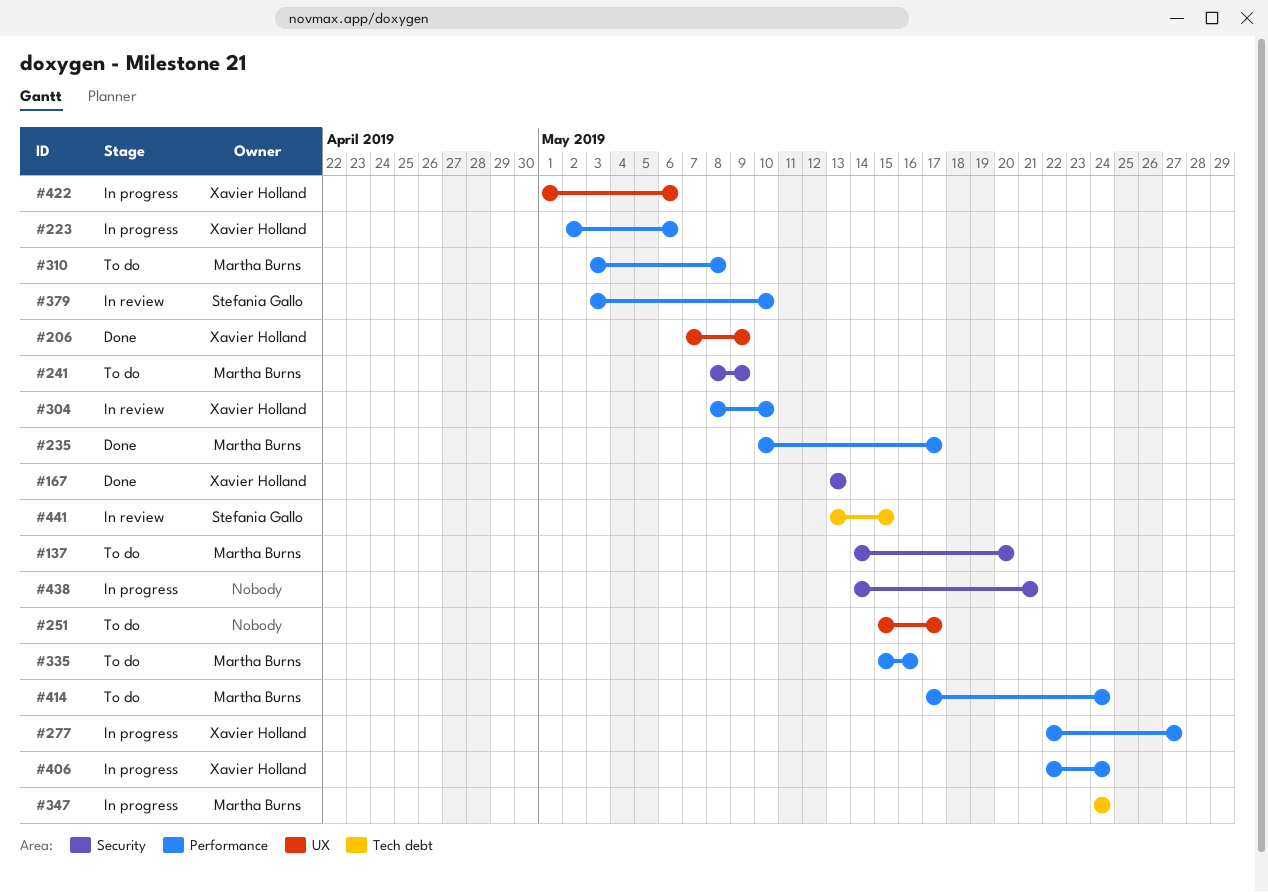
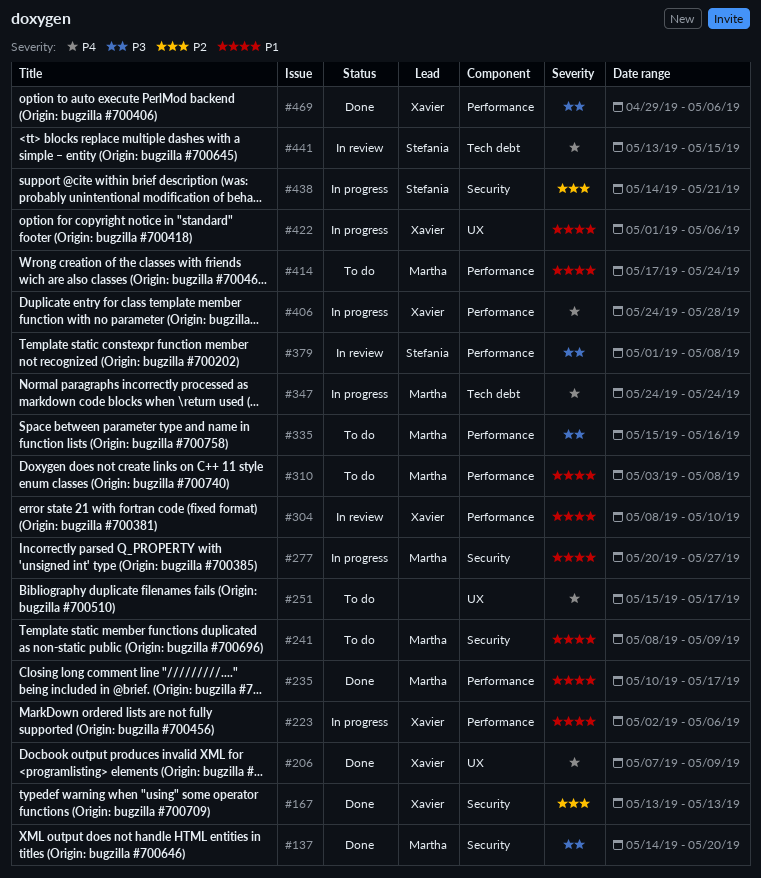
#137, status: To do -> Done
#277, owner: Xavier Holland -> Martha Burns
#277, label: Performance -> Security
#277, start: May 22 -> May 20
#379, start: May 3 -> May 1
#379, due: May 10 -> May 8
#406, start: May 22 -> May 24
#406, due: May 24 -> May 28
#438, owner: none -> Stefania Gallo
#469: none -> present

